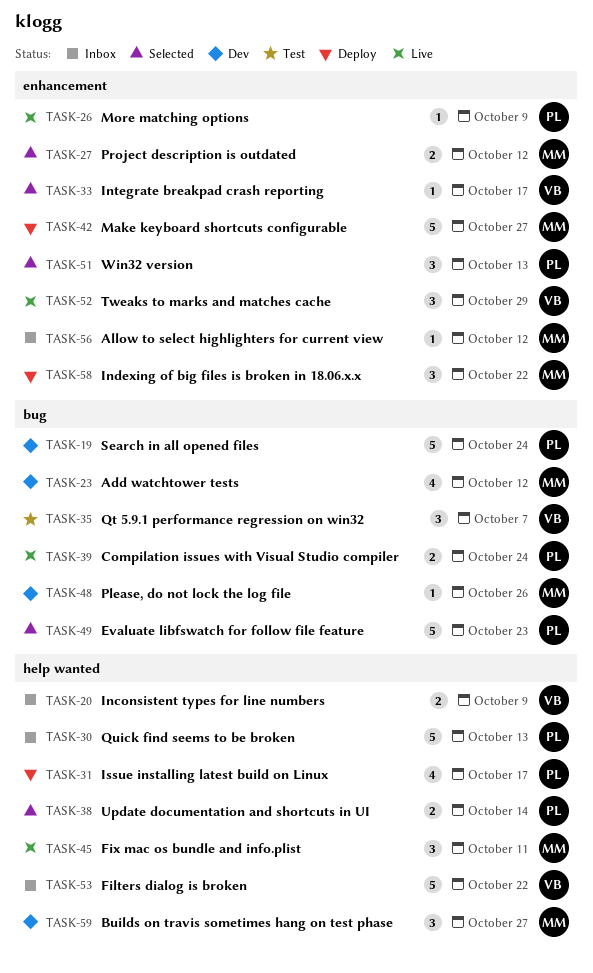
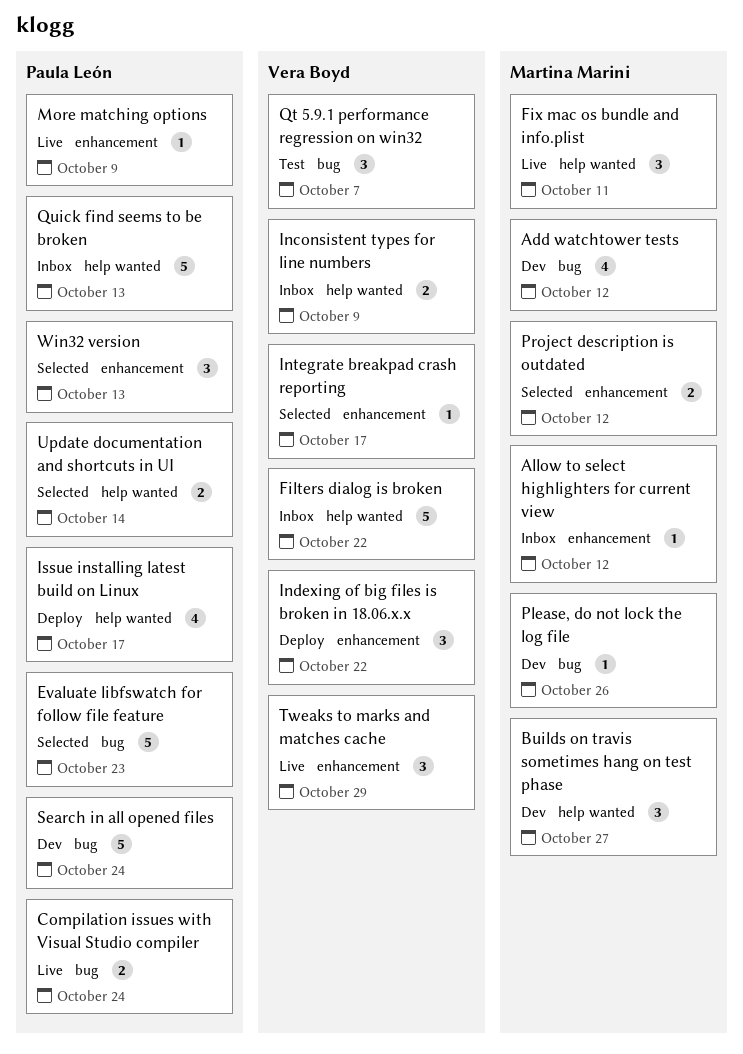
Indexing of big files is broken in 18.06.x.x, owner: Martina Marini -> Vera Boyd
Make keyboard shortcuts configurable: present -> none

